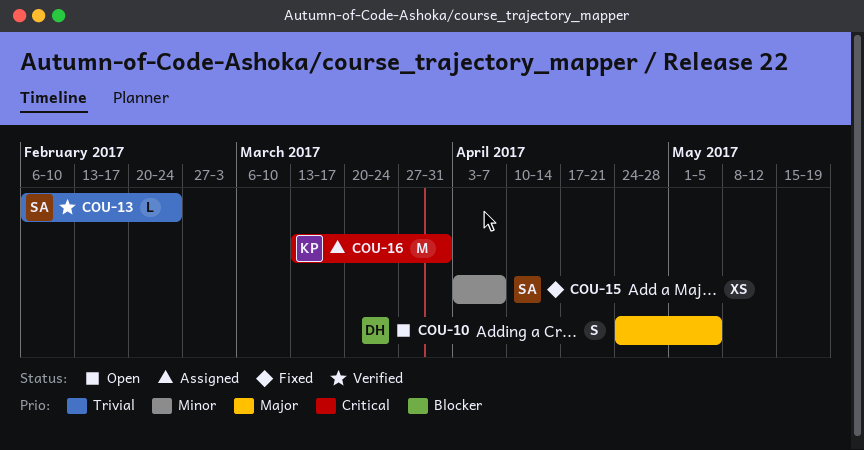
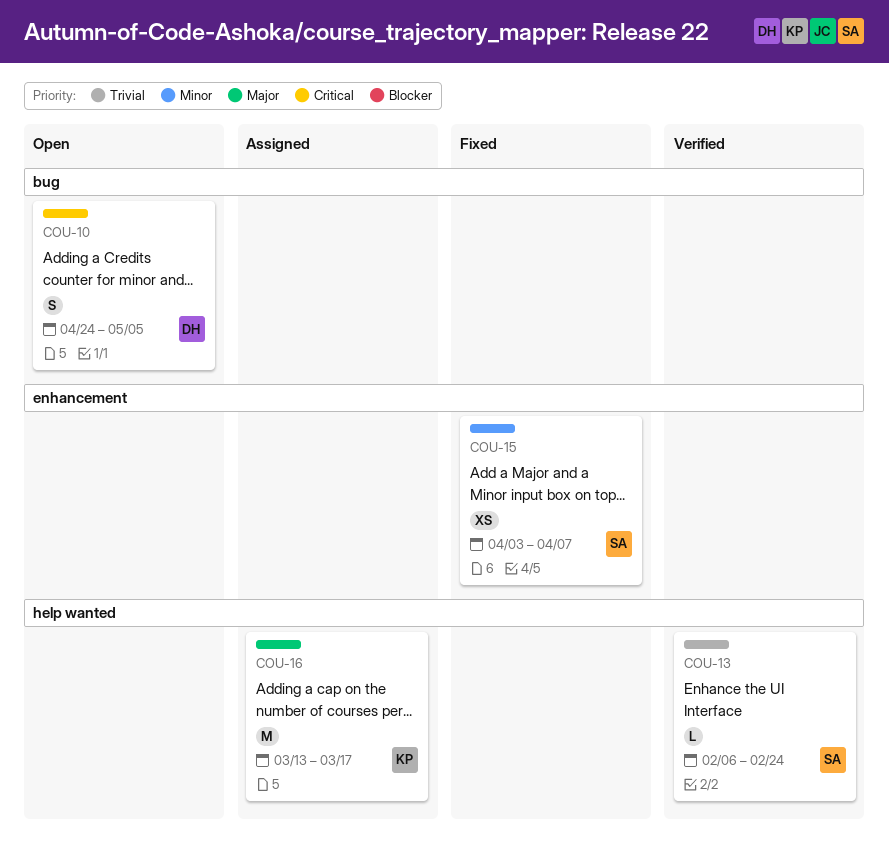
COU-10, priority: Major -> Critical
COU-16, priority: Critical -> Major
COU-16, due: Mar 31 -> Mar 17

